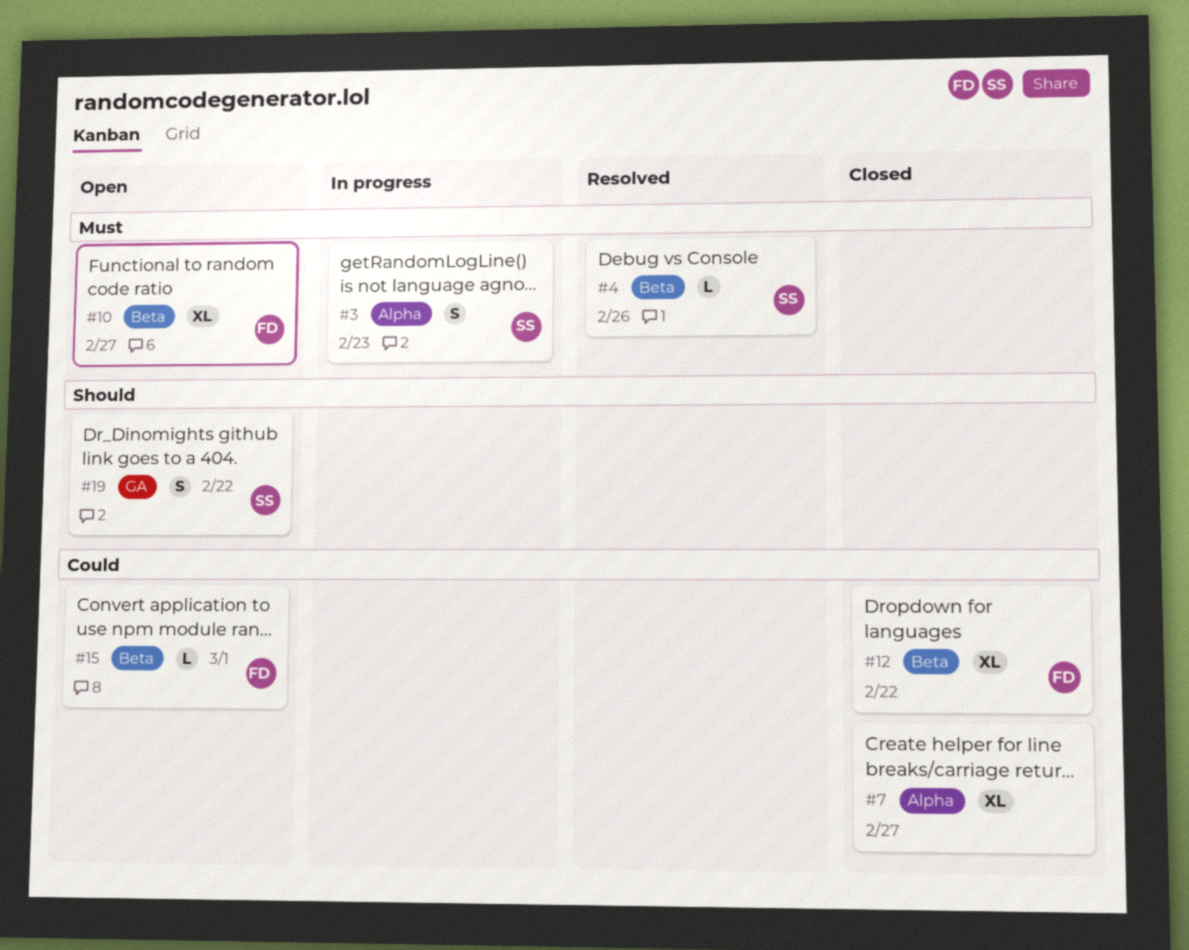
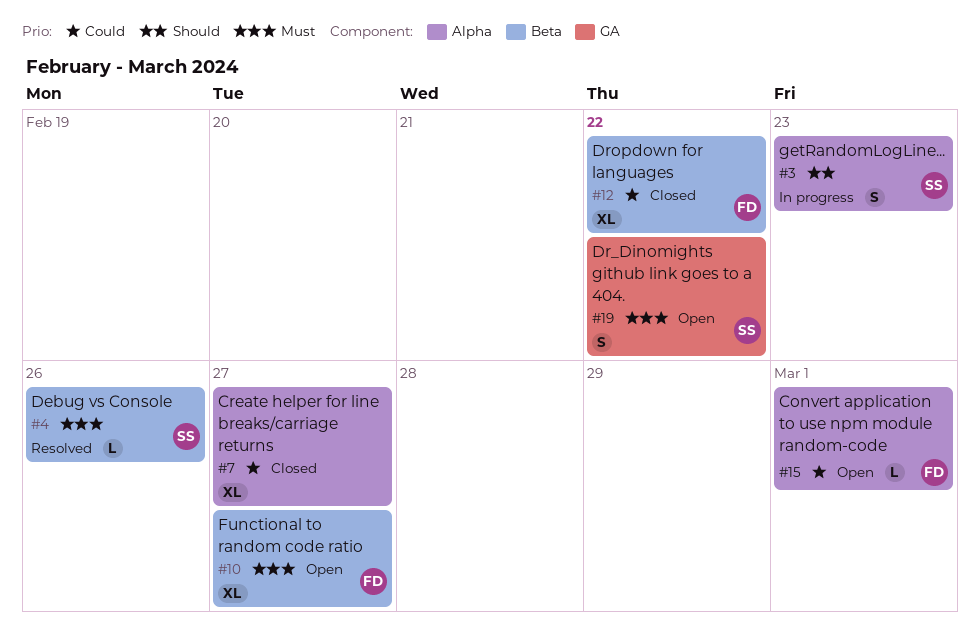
#3, priority: Must -> Should
#15, label: Beta -> Alpha
#19, priority: Should -> Must

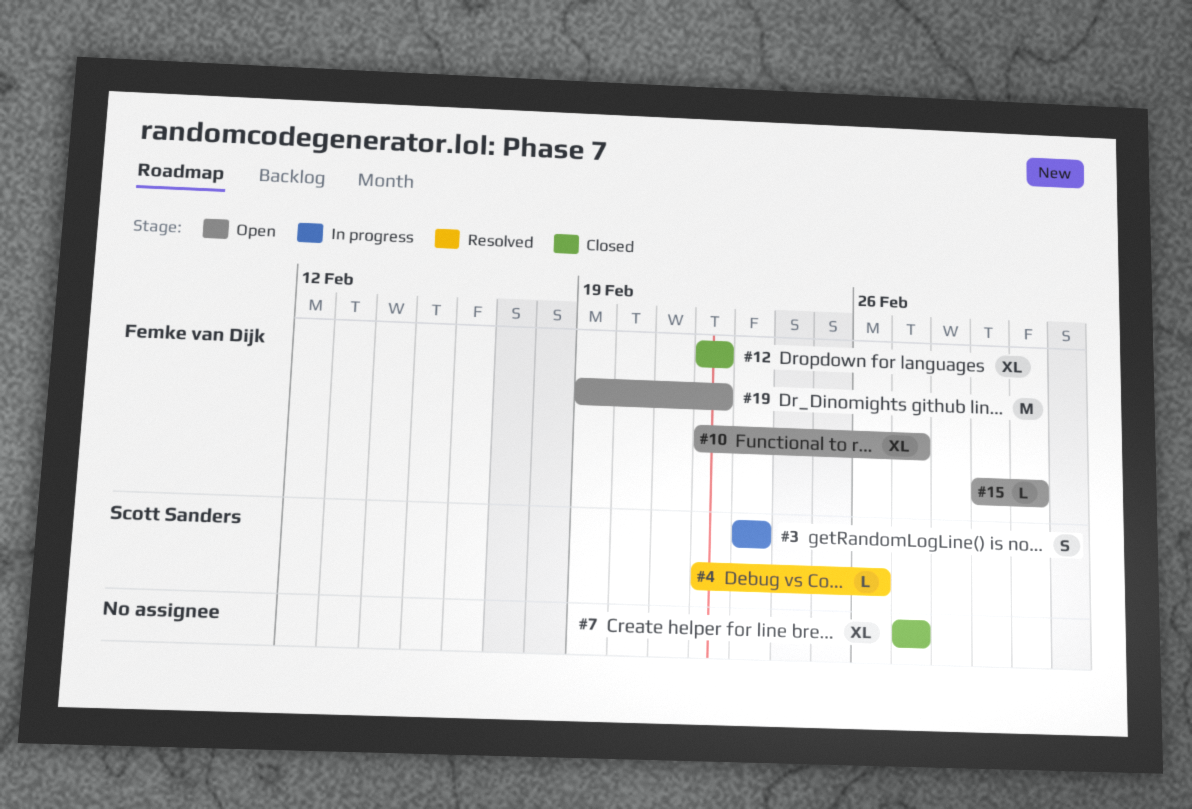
#19, owner: Scott Sanders -> Femke van Dijk
#19, estimate: S -> M

